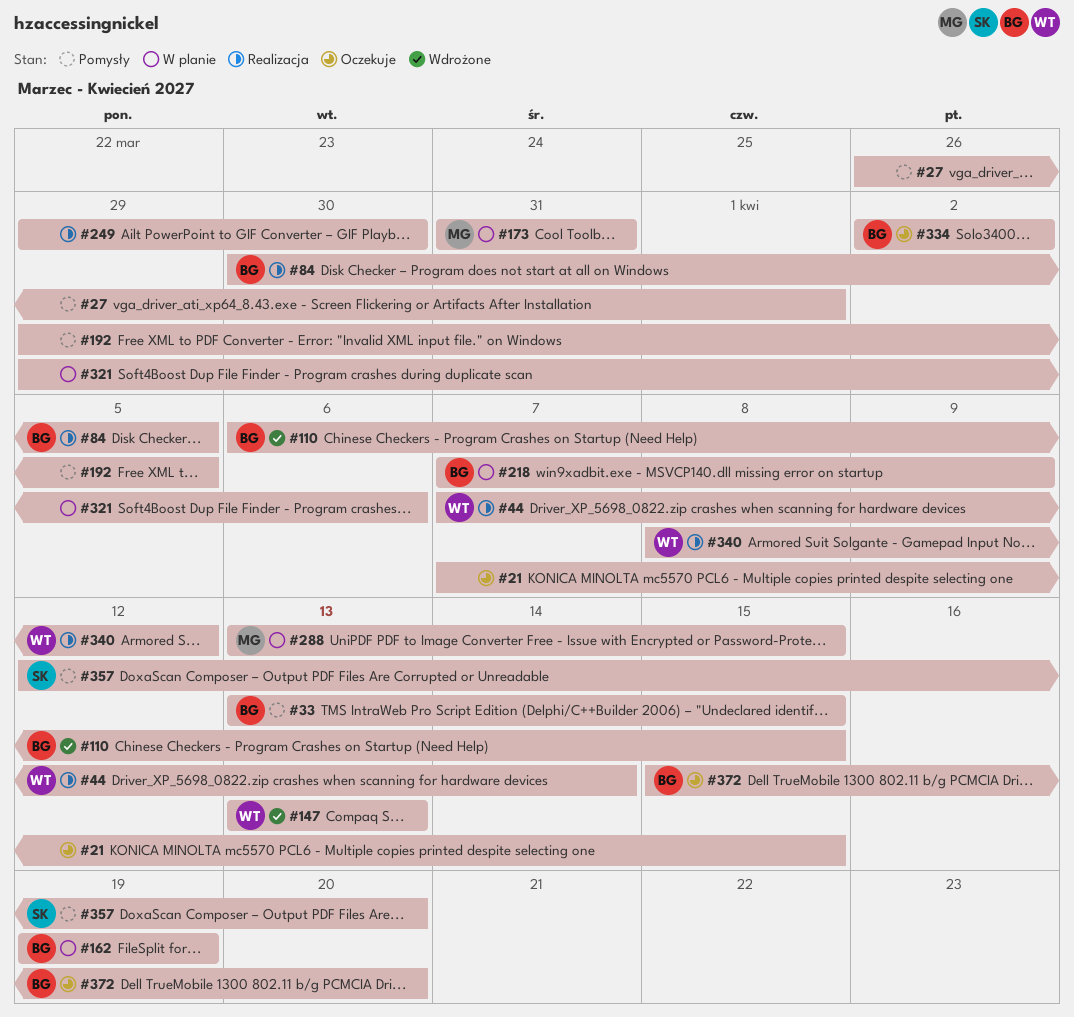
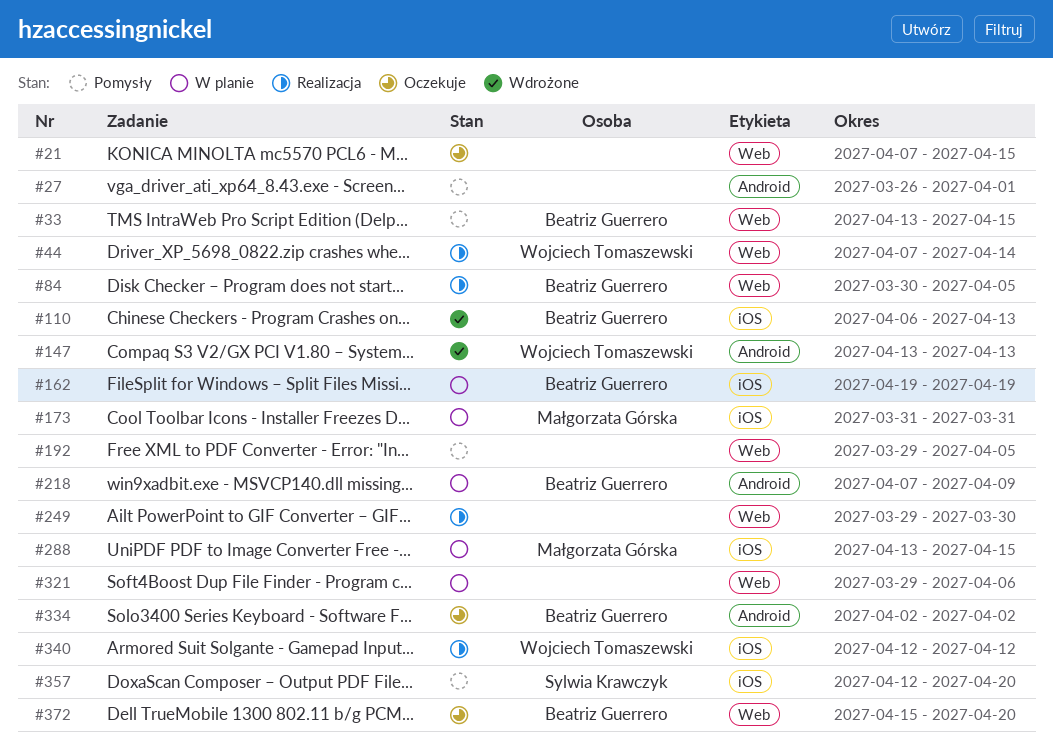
#110, due: Apr 15 -> Apr 13
#340, start: Apr 8 -> Apr 12

